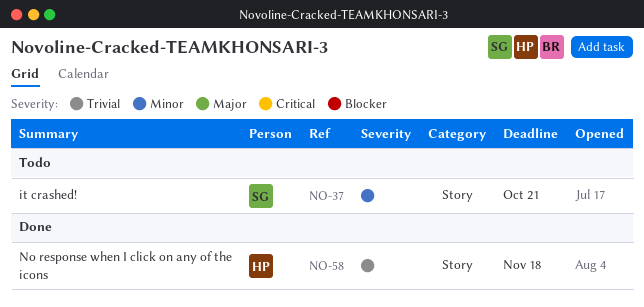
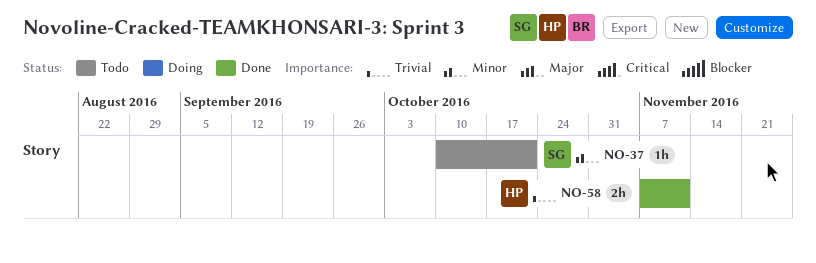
NO-58, due: Nov 18 -> Nov 11

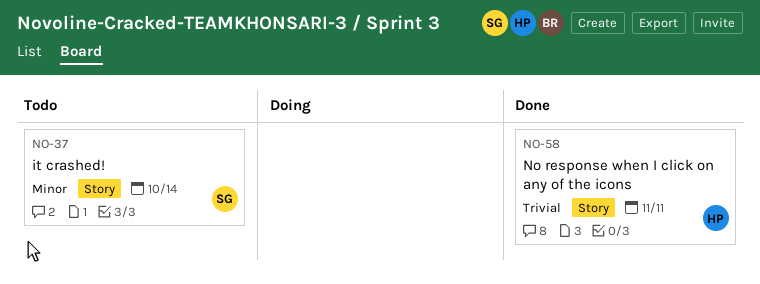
NO-37, due: Oct 21 -> Oct 14

